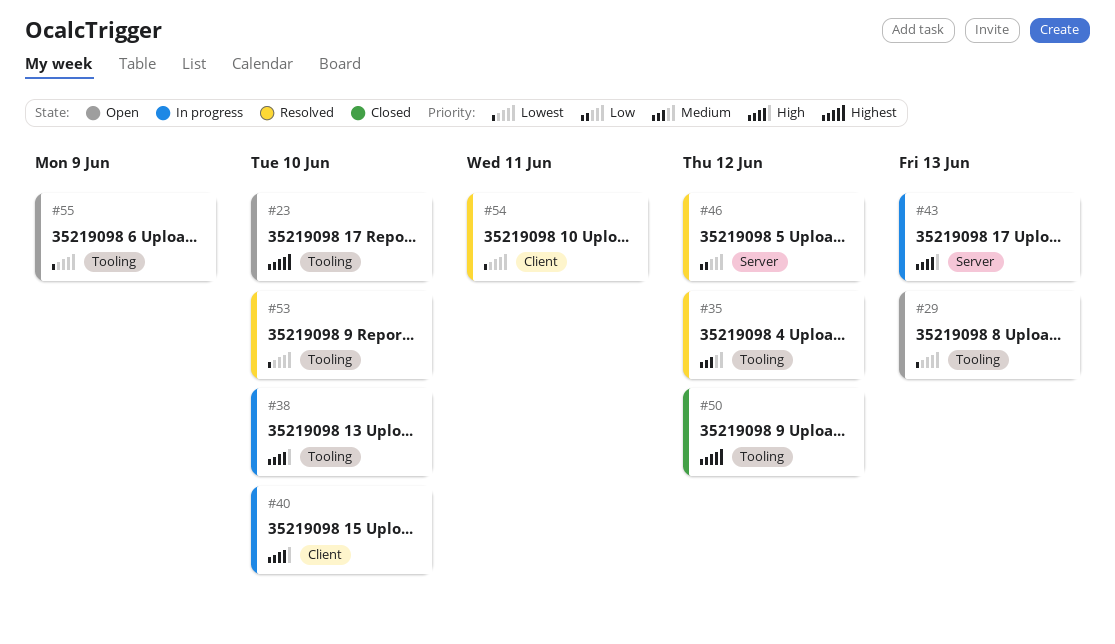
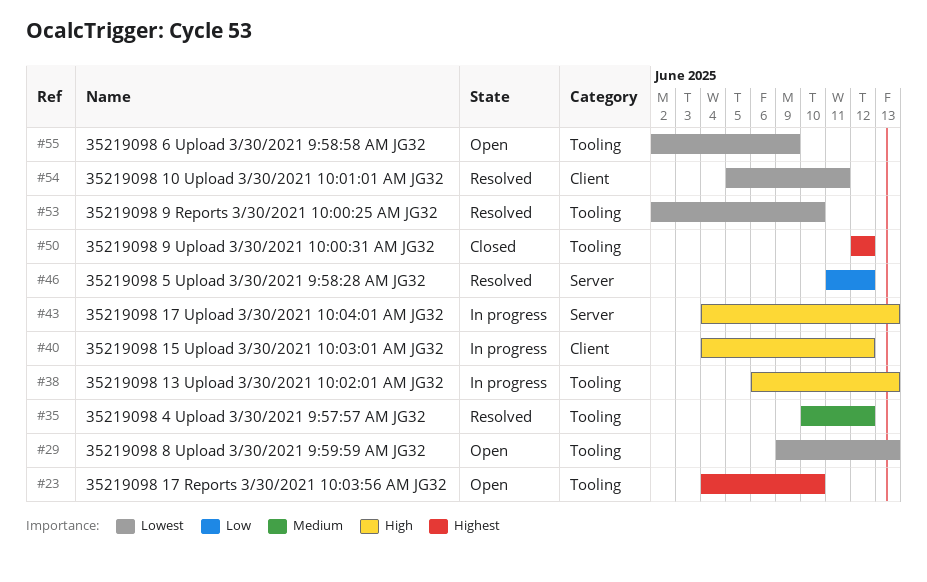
#38, due: Jun 10 -> Jun 13
#40, due: Jun 10 -> Jun 12

